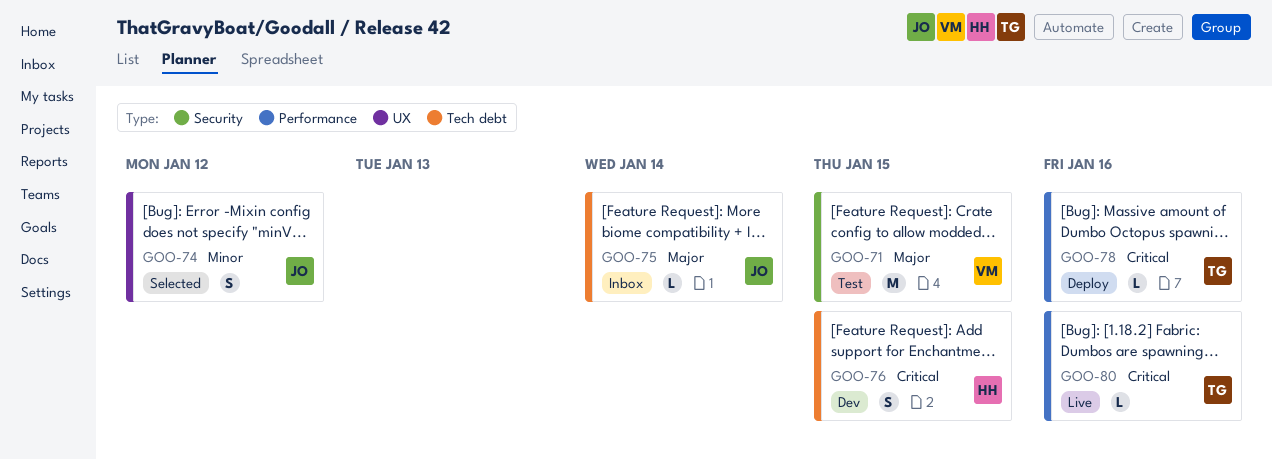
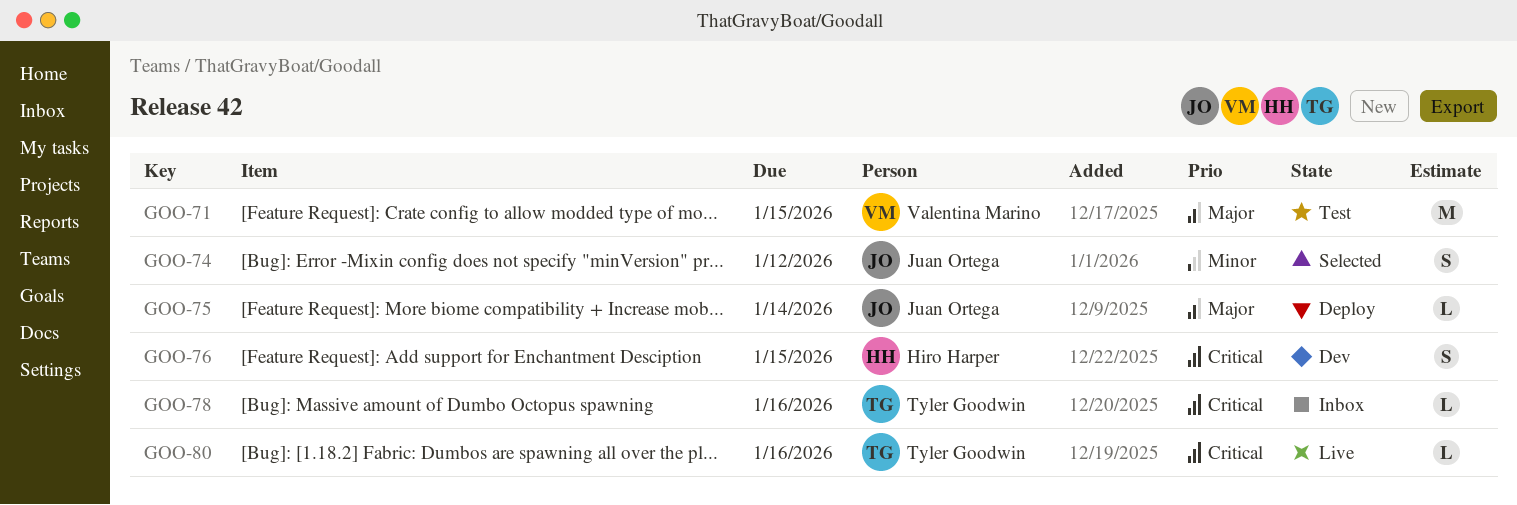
GOO-75, status: Inbox -> Deploy
GOO-78, status: Deploy -> Inbox

